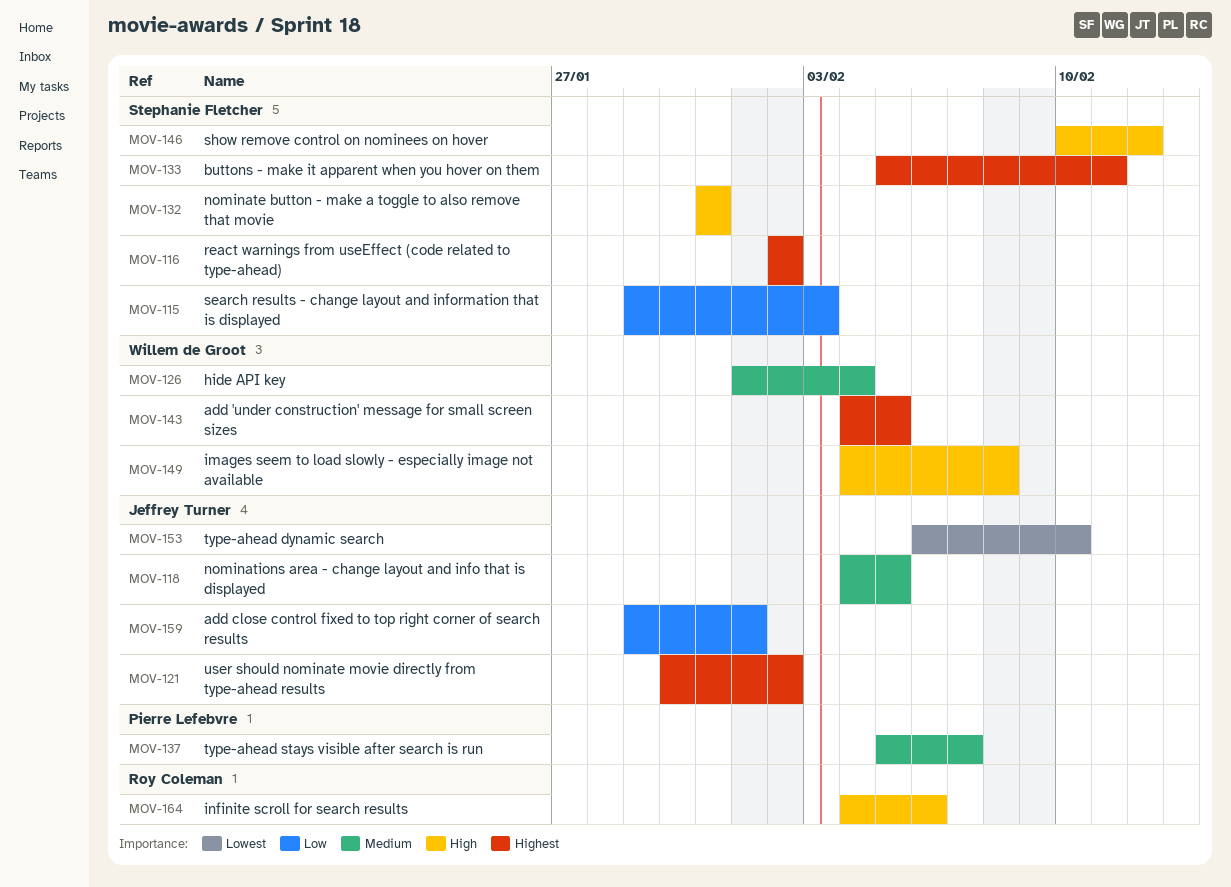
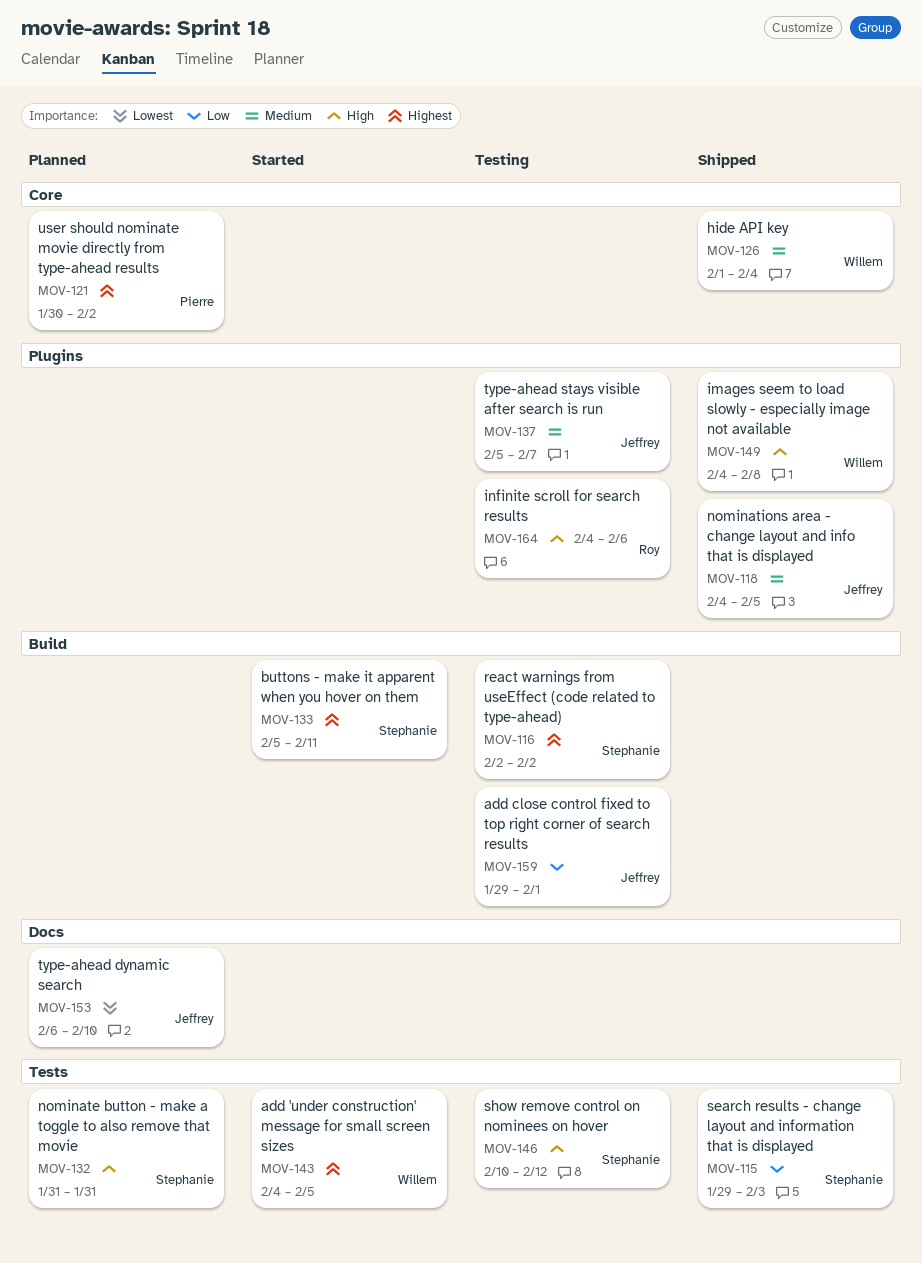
MOV-121, owner: Jeffrey Turner -> Pierre Lefebvre
MOV-137, owner: Pierre Lefebvre -> Jeffrey Turner

